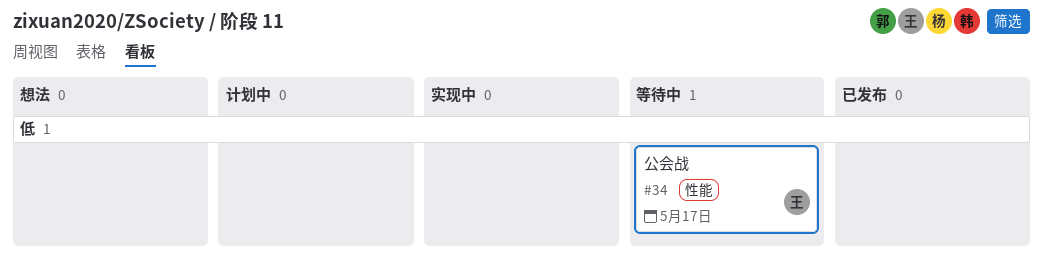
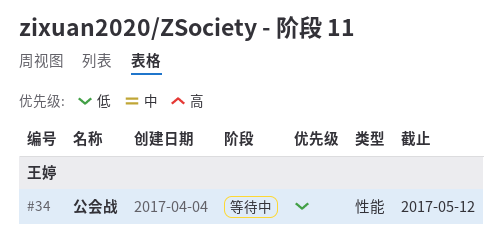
#34, due: May 17 -> May 12

